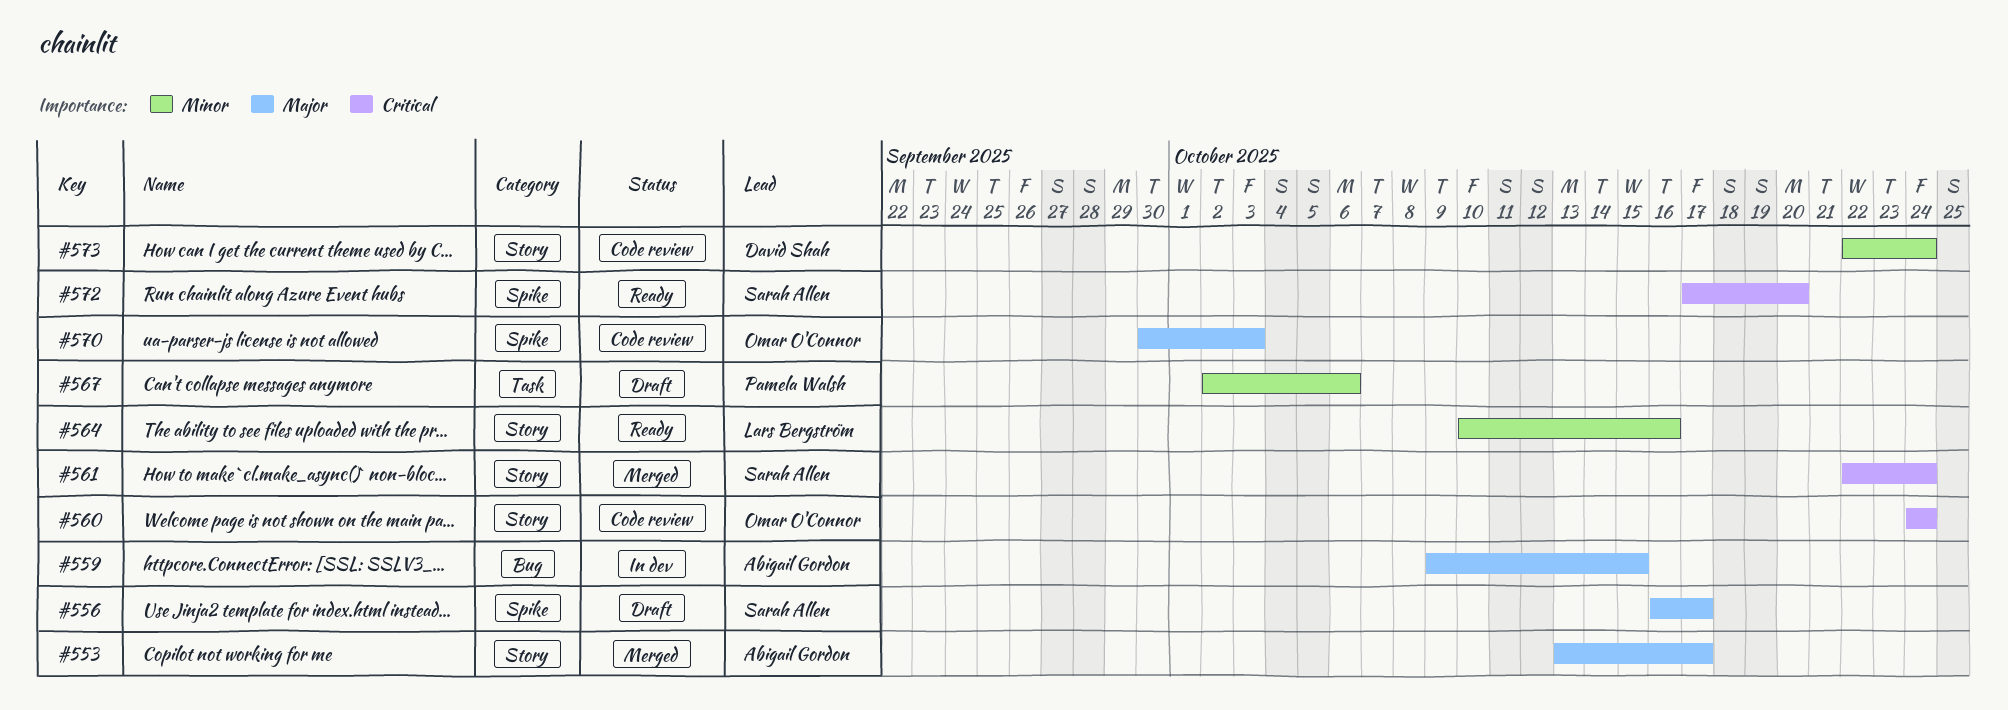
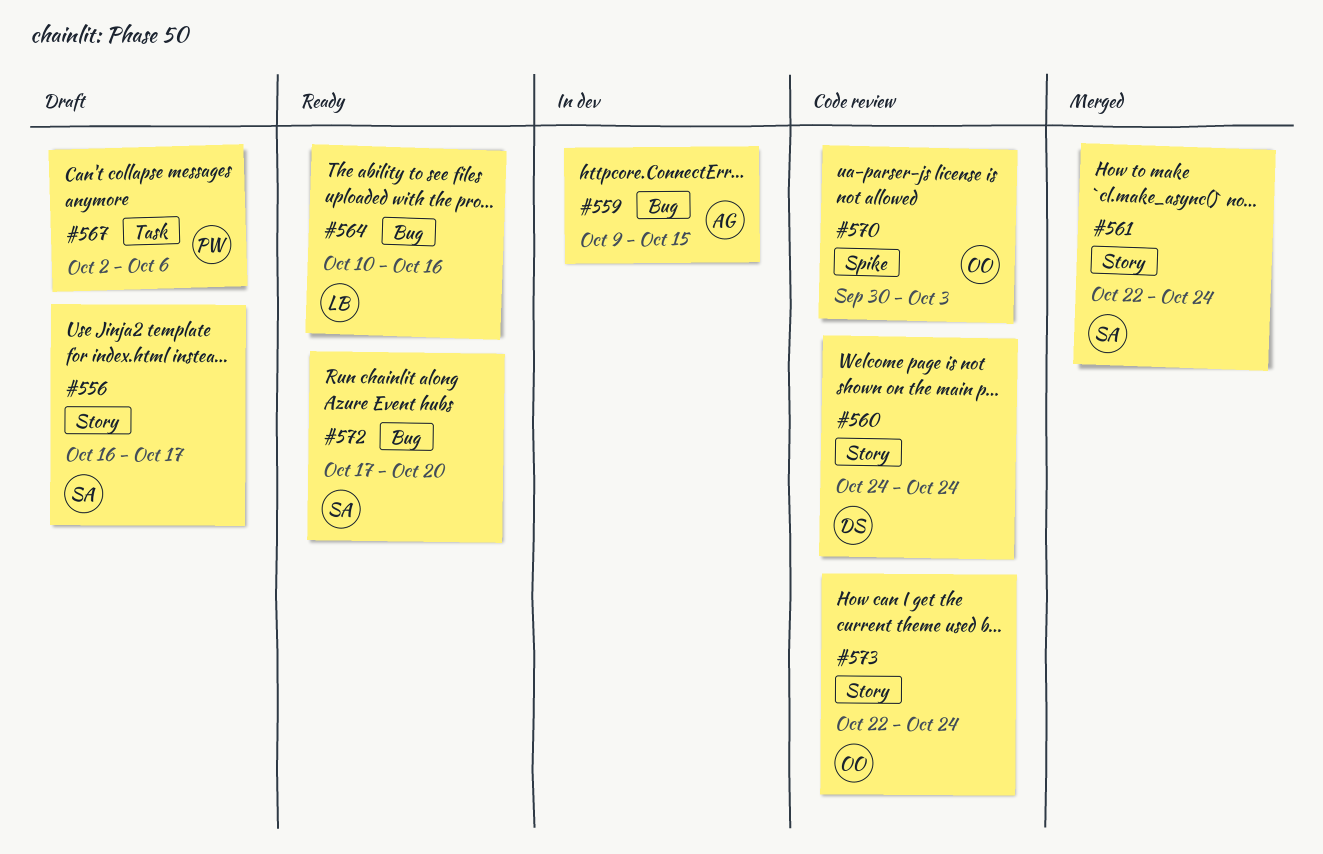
#553: present -> none
#556, label: Spike -> Story
#560, owner: Omar O'Connor -> David Shah
#564, label: Story -> Bug
#572, label: Spike -> Bug
#573, owner: David Shah -> Omar O'Connor

